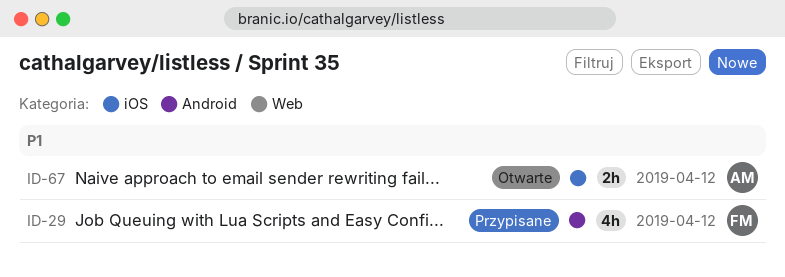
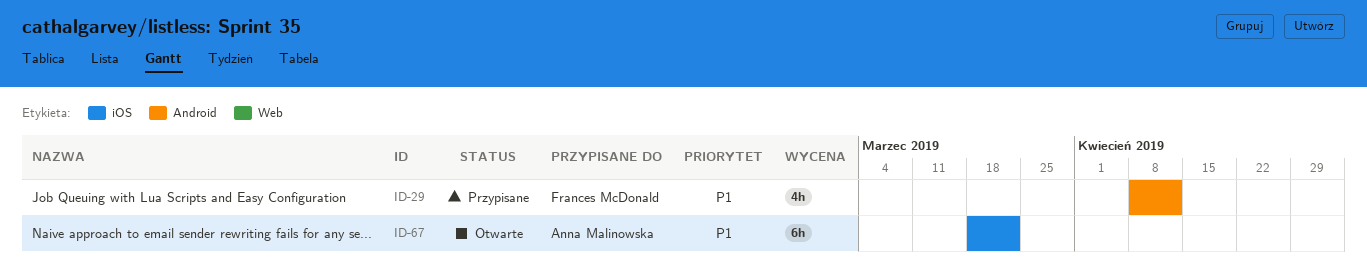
ID-67, estimate: 2h -> 6h
ID-67, due: Apr 12 -> Mar 22

